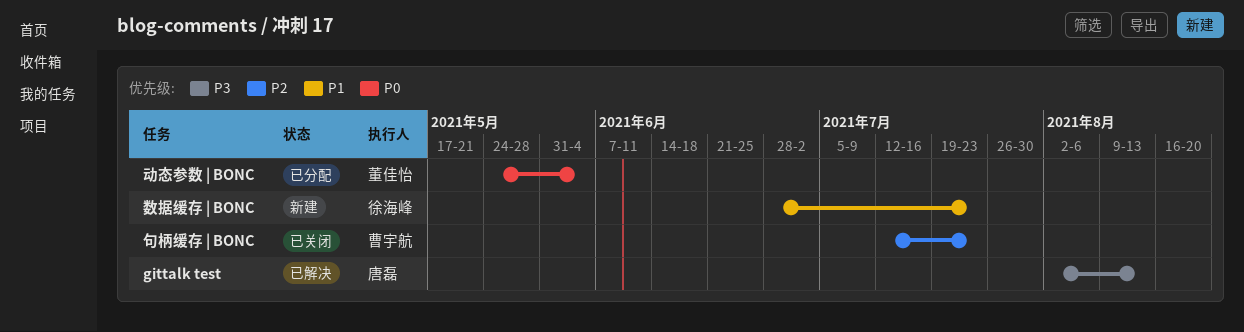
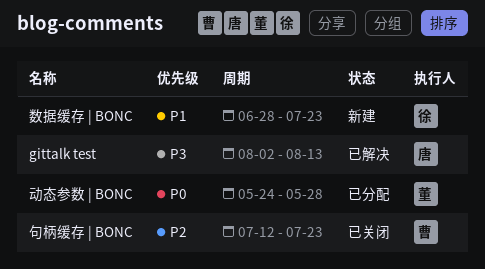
动态参数 | BONC, due: Jun 4 -> May 28

